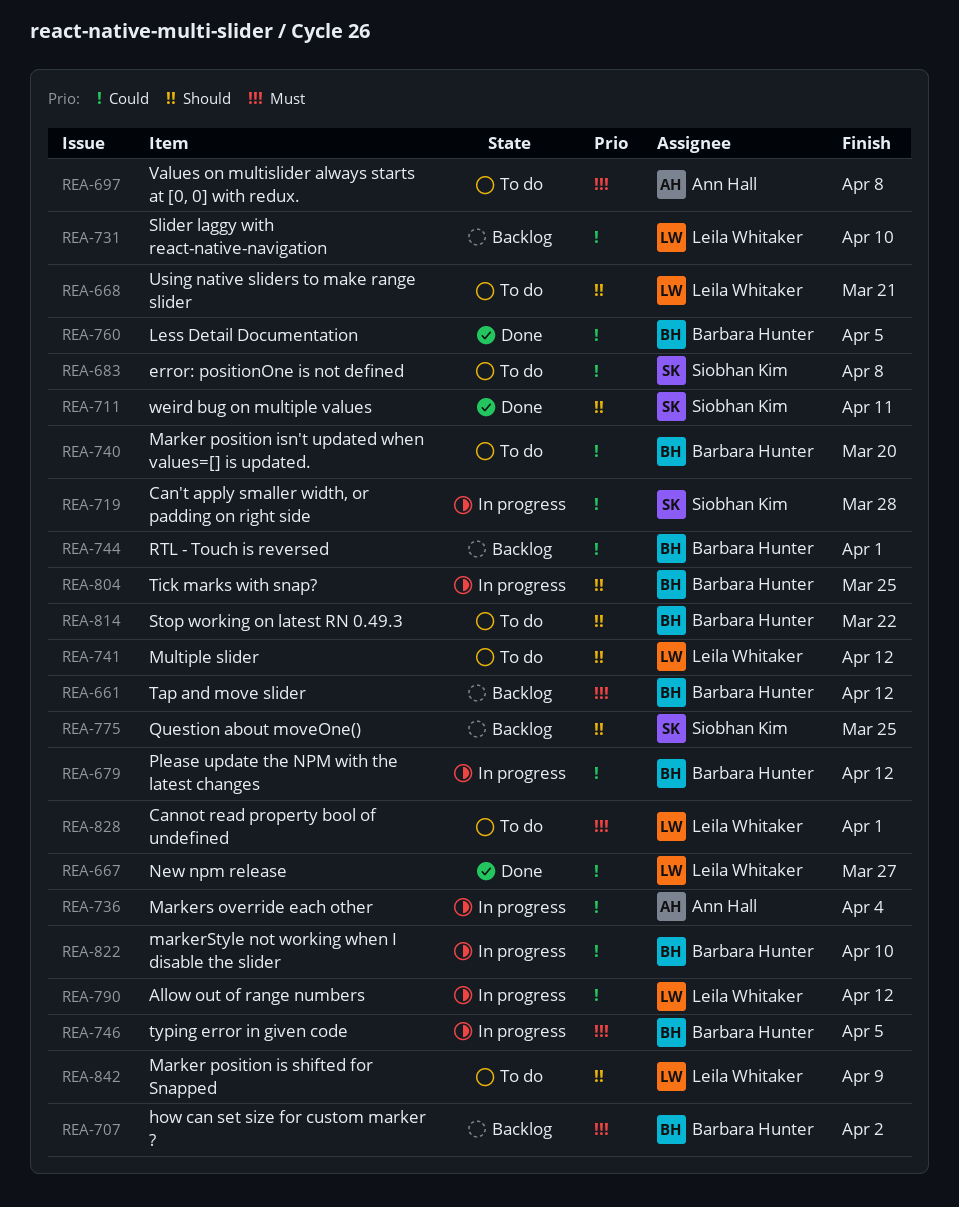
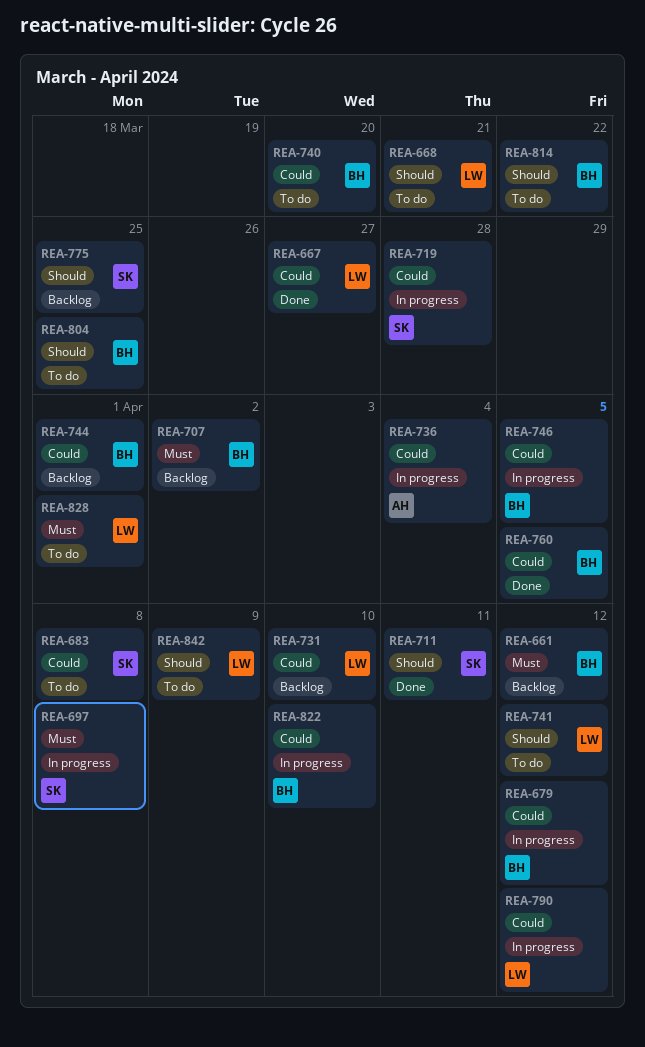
REA-697, status: To do -> In progress
REA-697, owner: Ann Hall -> Siobhan Kim
REA-746, priority: Must -> Could
REA-804, status: In progress -> To do

